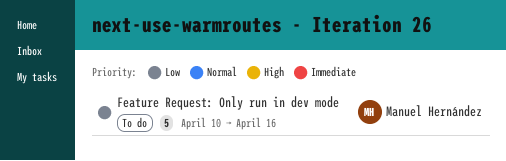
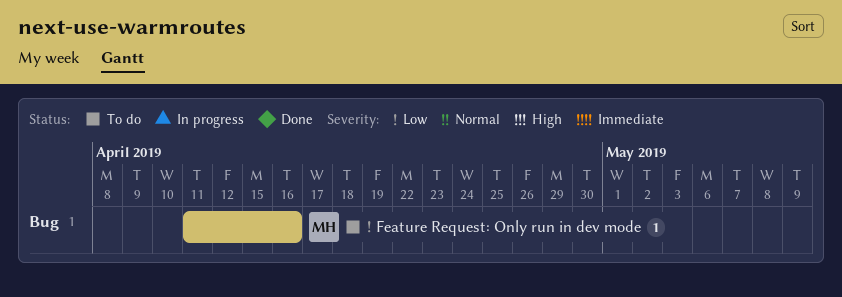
Feature Request: Only run in dev mode, estimate: 5 -> 1
Feature Request: Only run in dev mode, start: Apr 10 -> Apr 11

